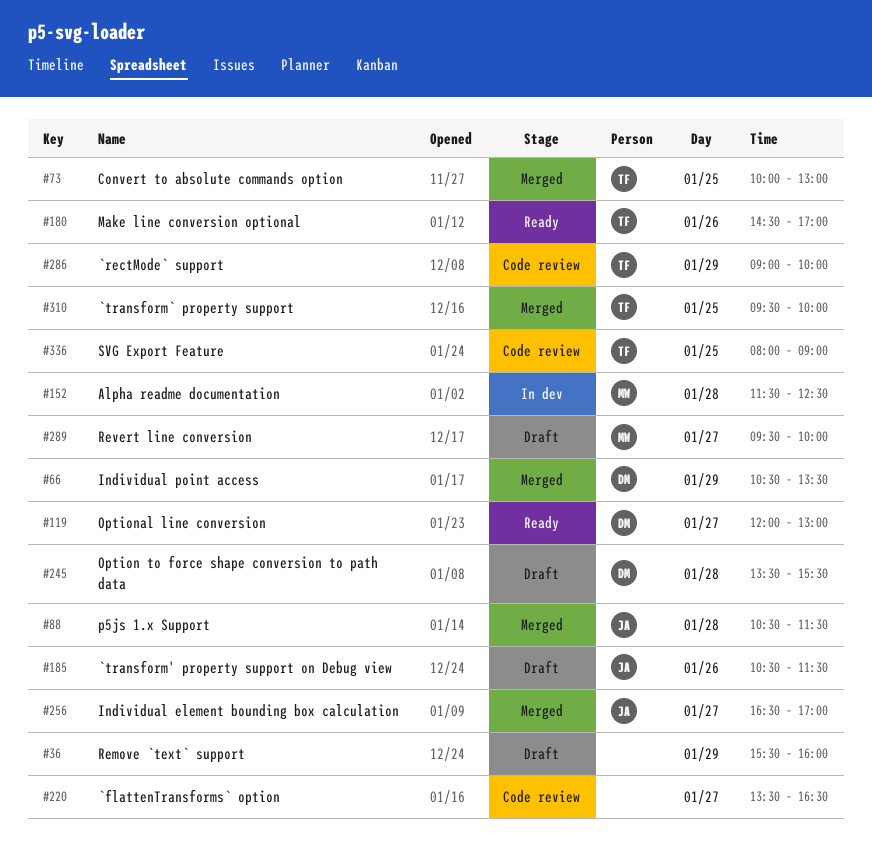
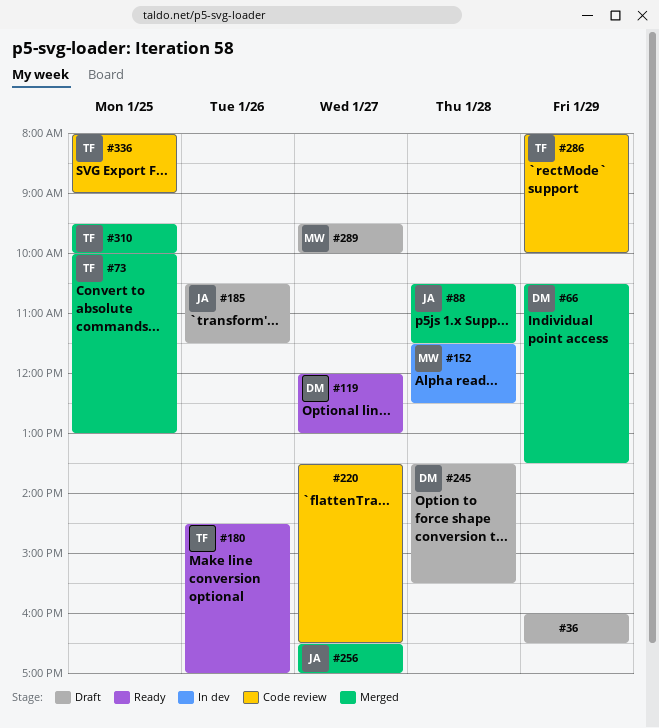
#36, begins: 15:30 -> 16:00
#36, ends: 16:00 -> 16:30
#286, begins: 09:00 -> 08:00

